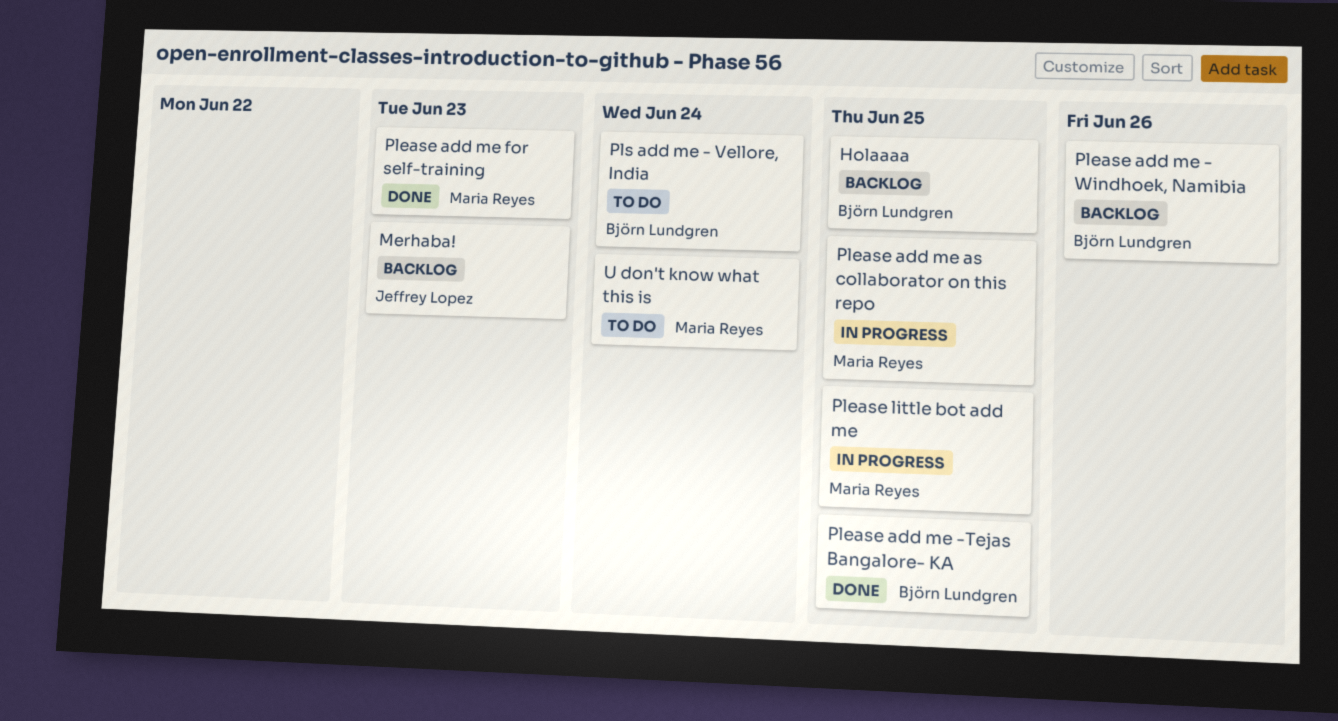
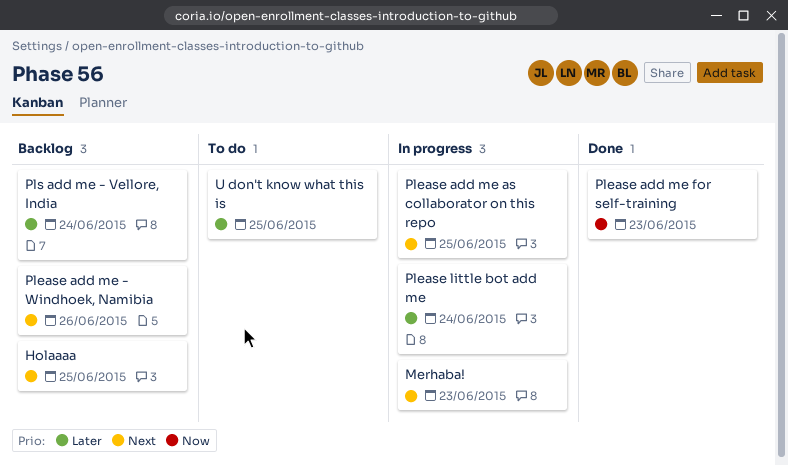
Merhaba!, status: Backlog -> In progress
Please add me -Tejas Bangalore- KA: present -> none
Please little bot add me, due: Jun 25 -> Jun 24
Pls add me - Vellore, India, status: To do -> Backlog
U don't know what this is, due: Jun 24 -> Jun 25

